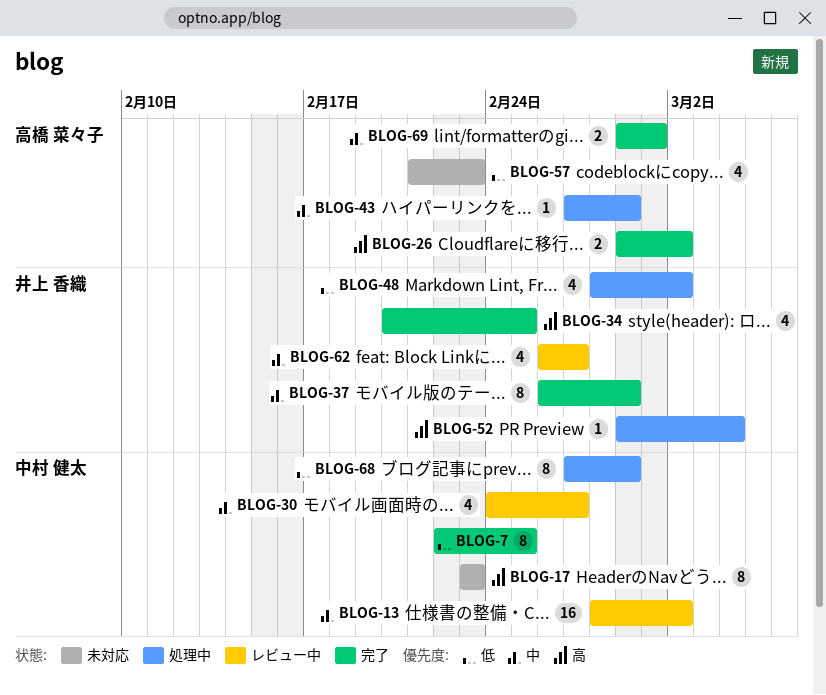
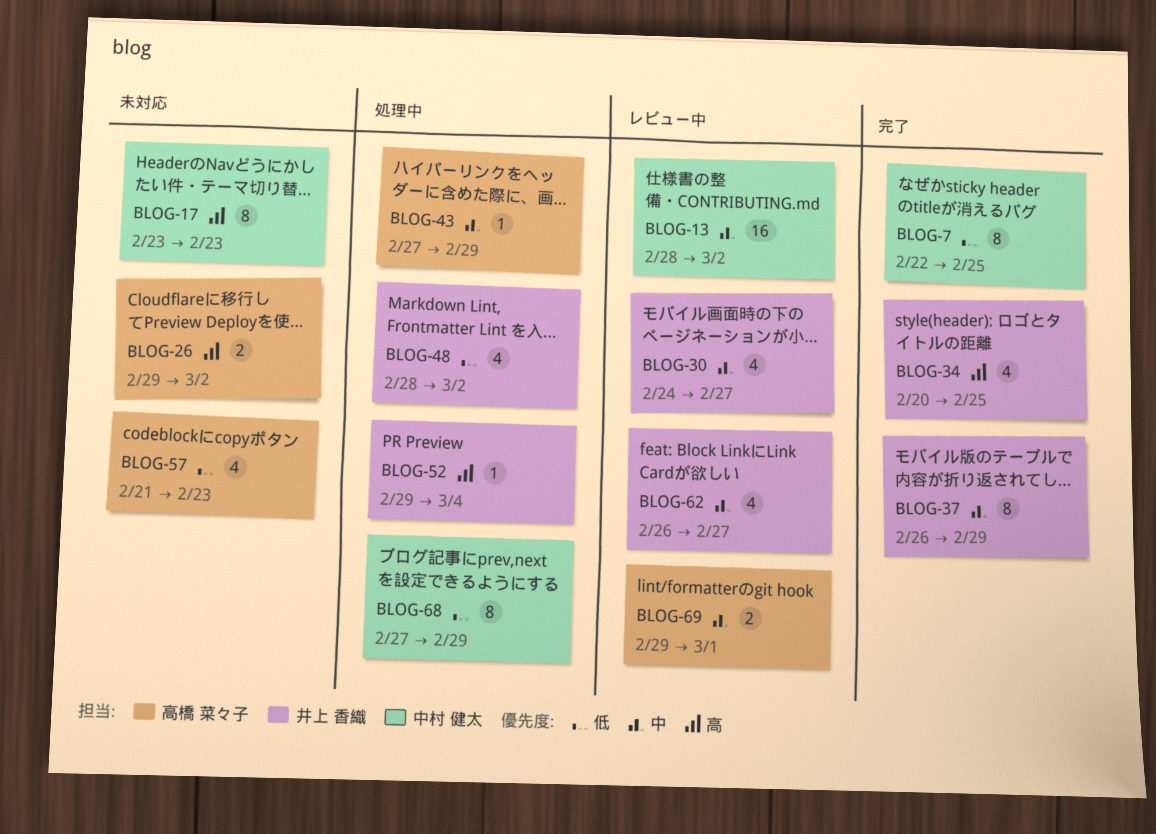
BLOG-26, status: 完了 -> 未対応
BLOG-30, owner: 中村 健太 -> 井上 香織
BLOG-69, status: 完了 -> レビュー中

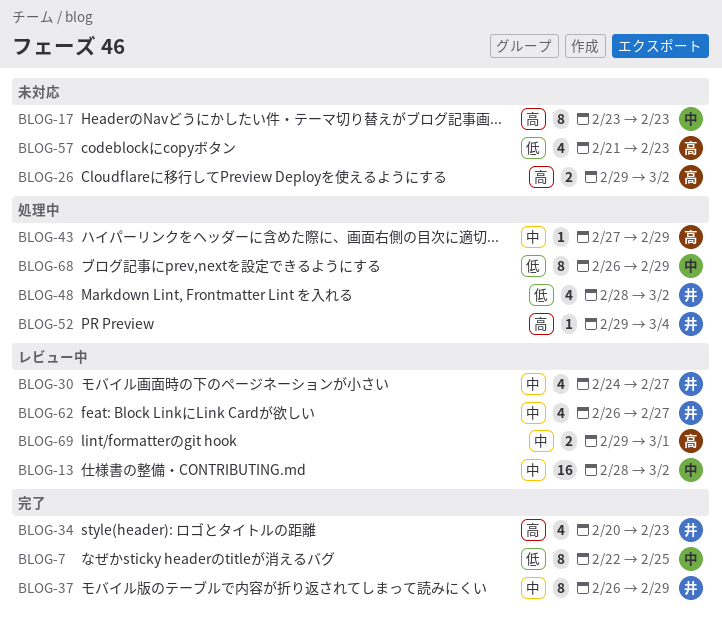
BLOG-34, due: Feb 25 -> Feb 23
BLOG-68, start: Feb 27 -> Feb 26

